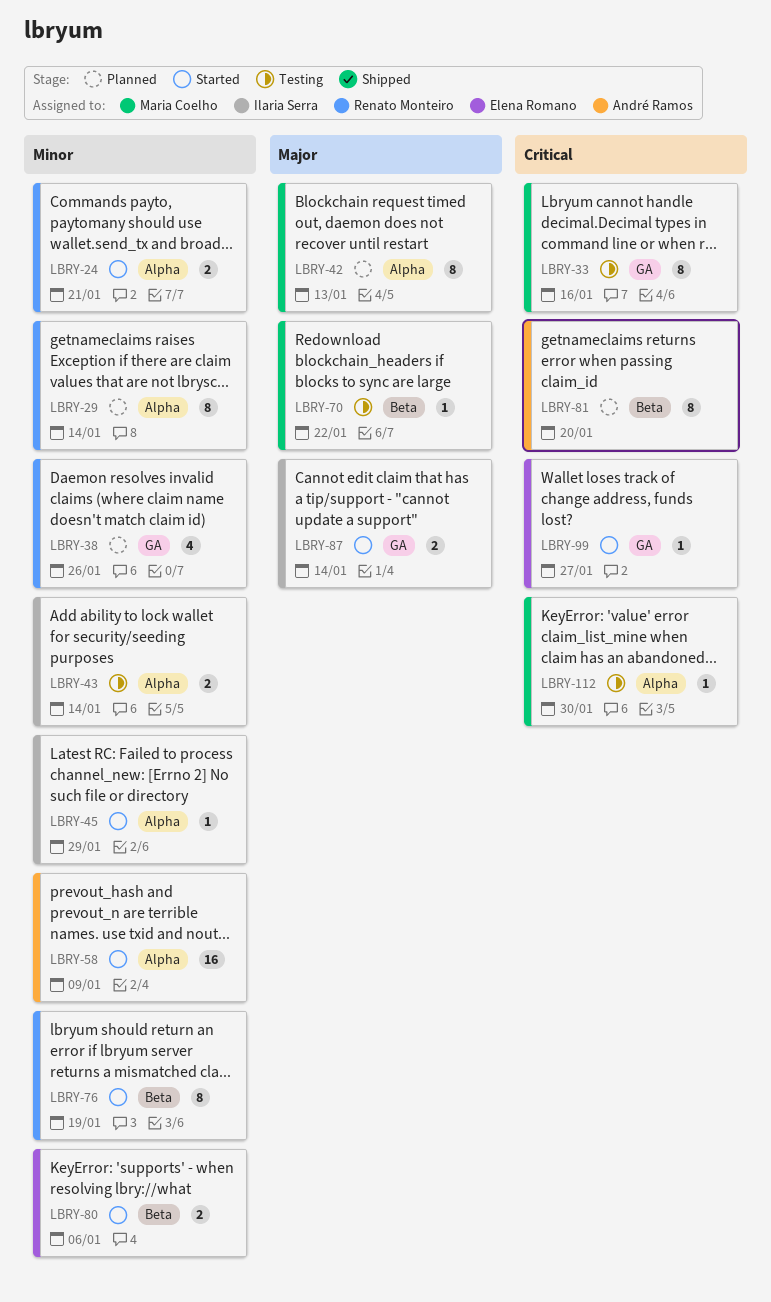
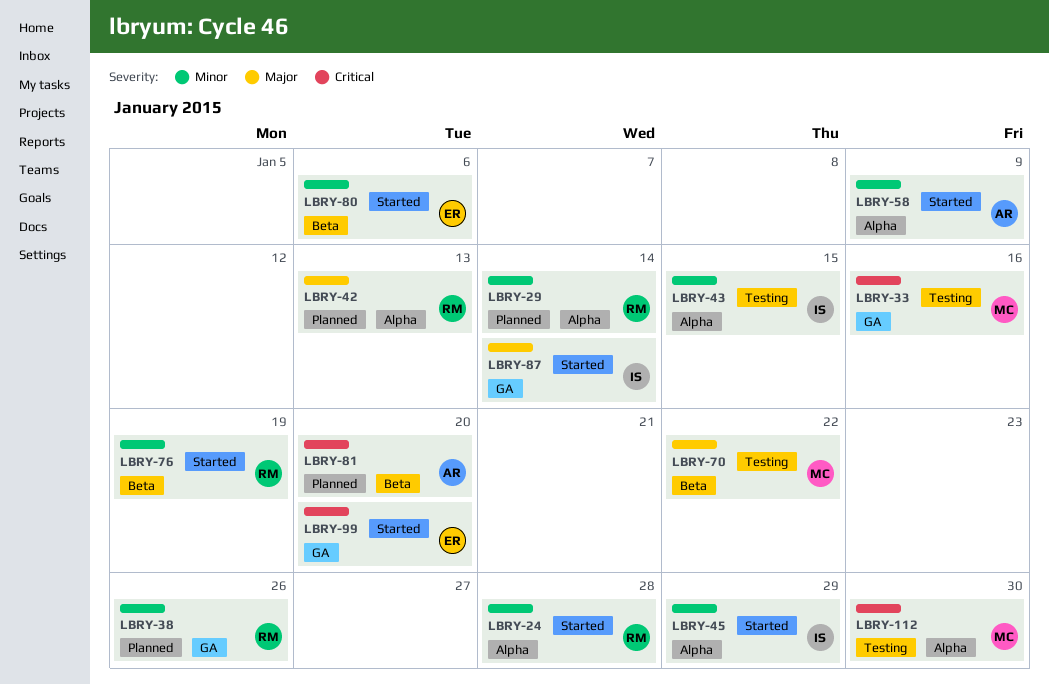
LBRY-24, due: Jan 21 -> Jan 28
LBRY-42, owner: Maria Coelho -> Renato Monteiro
LBRY-43, due: Jan 14 -> Jan 15
LBRY-99, due: Jan 27 -> Jan 20

